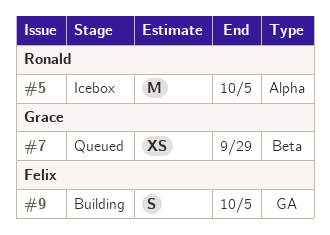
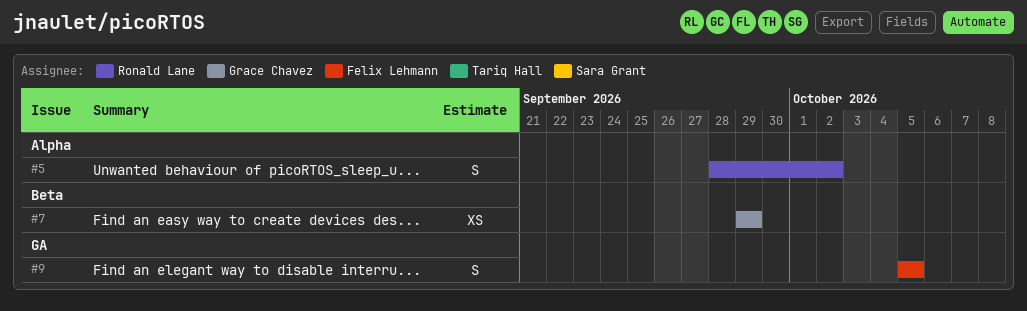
#5, estimate: M -> S
#5, due: Oct 5 -> Oct 2

